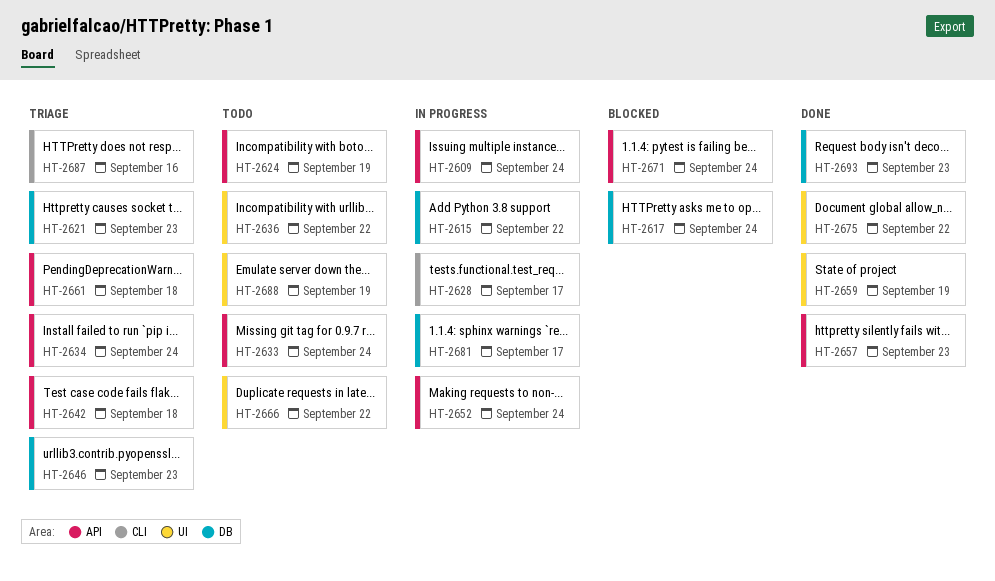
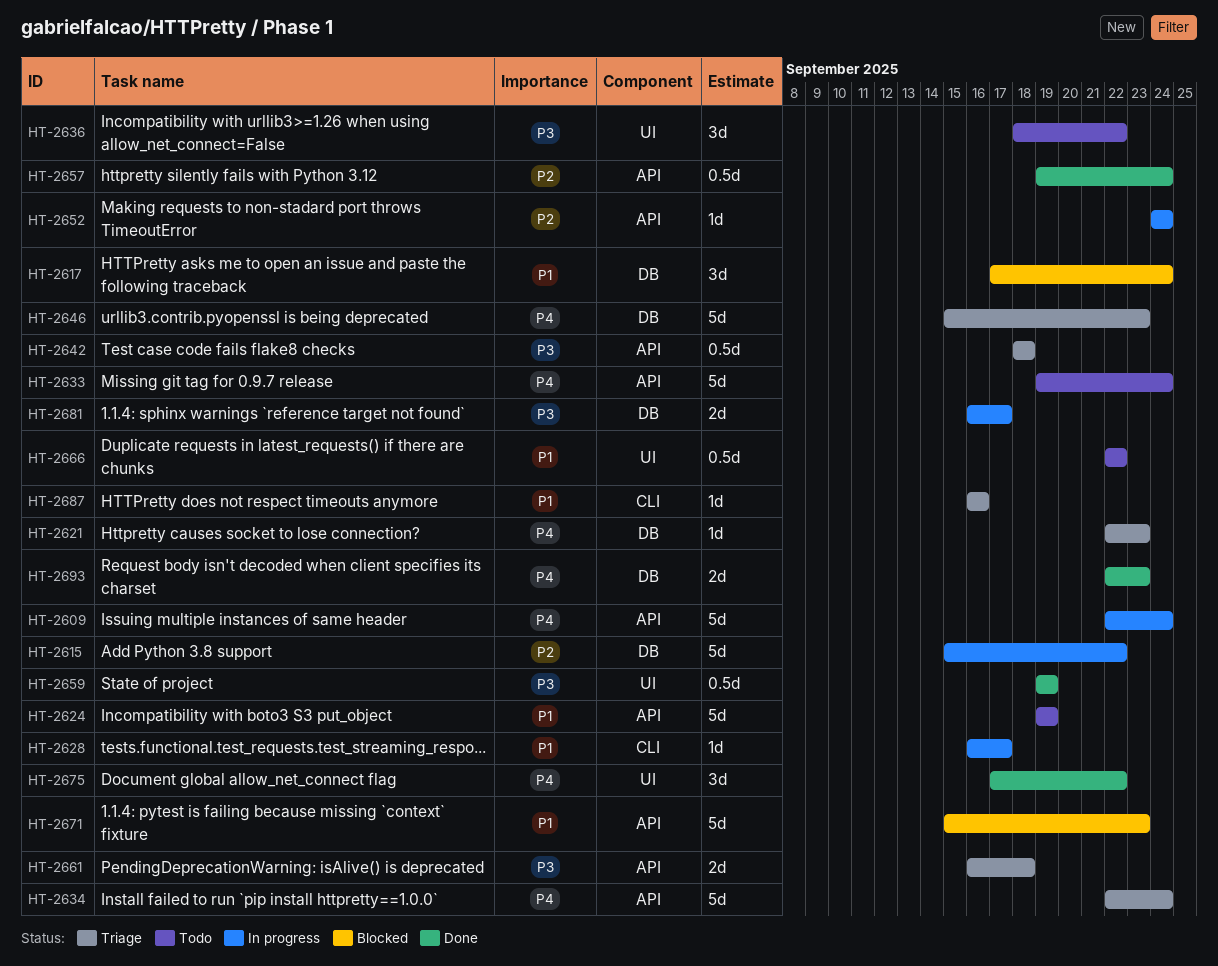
HT-2657, due: Sep 23 -> Sep 24
HT-2671, due: Sep 24 -> Sep 23
HT-2688: present -> none

